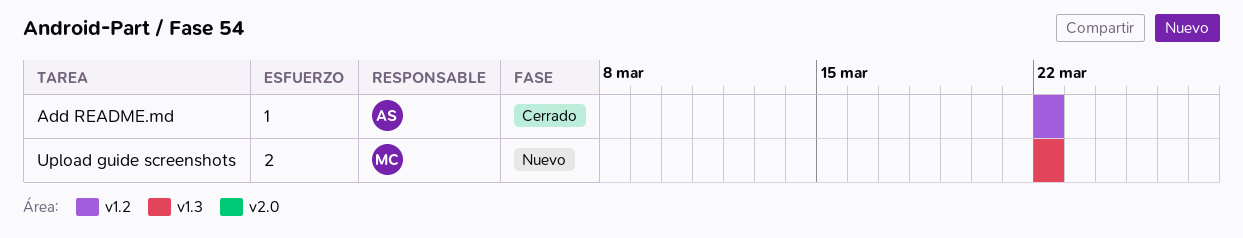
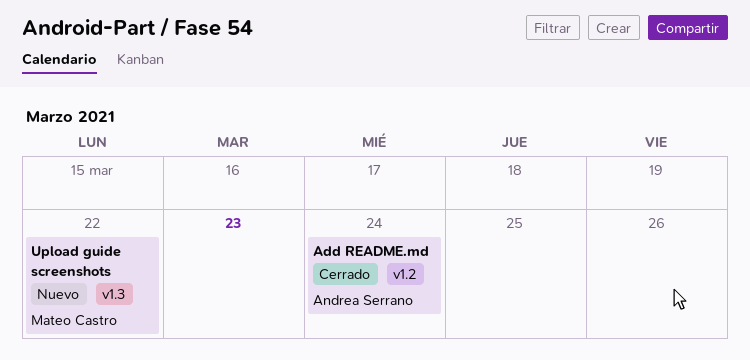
Add README.md, due: Mar 22 -> Mar 24

